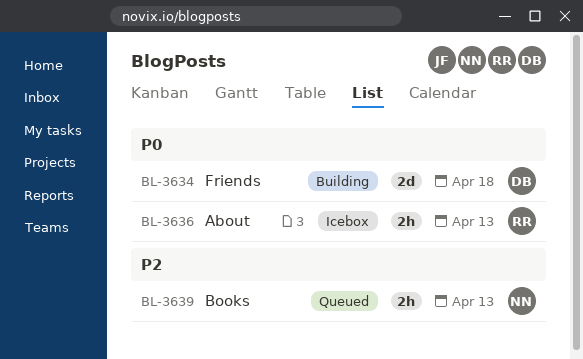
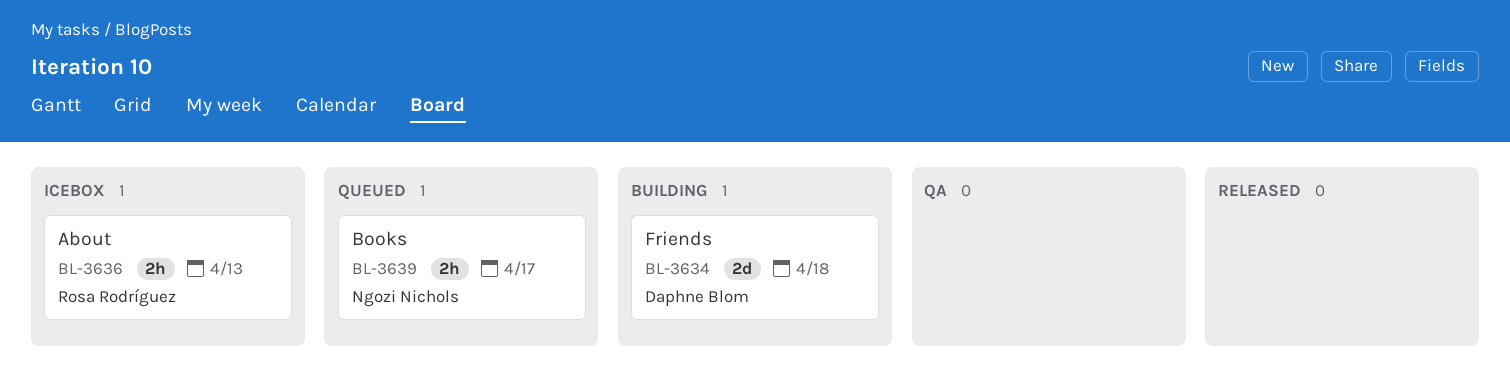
BL-3639, due: Apr 13 -> Apr 17

